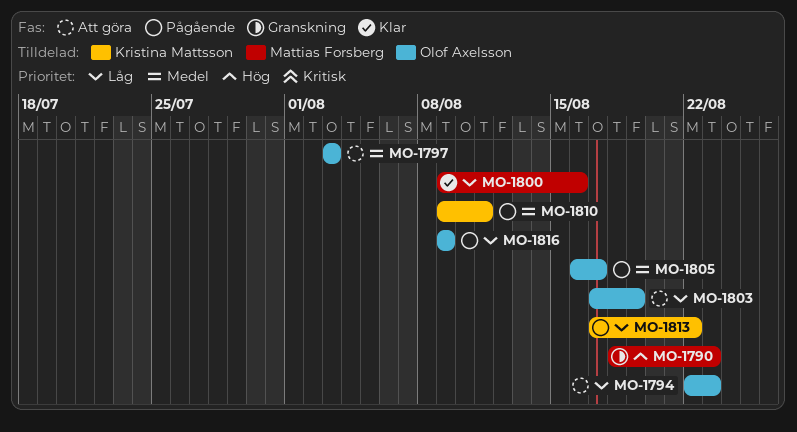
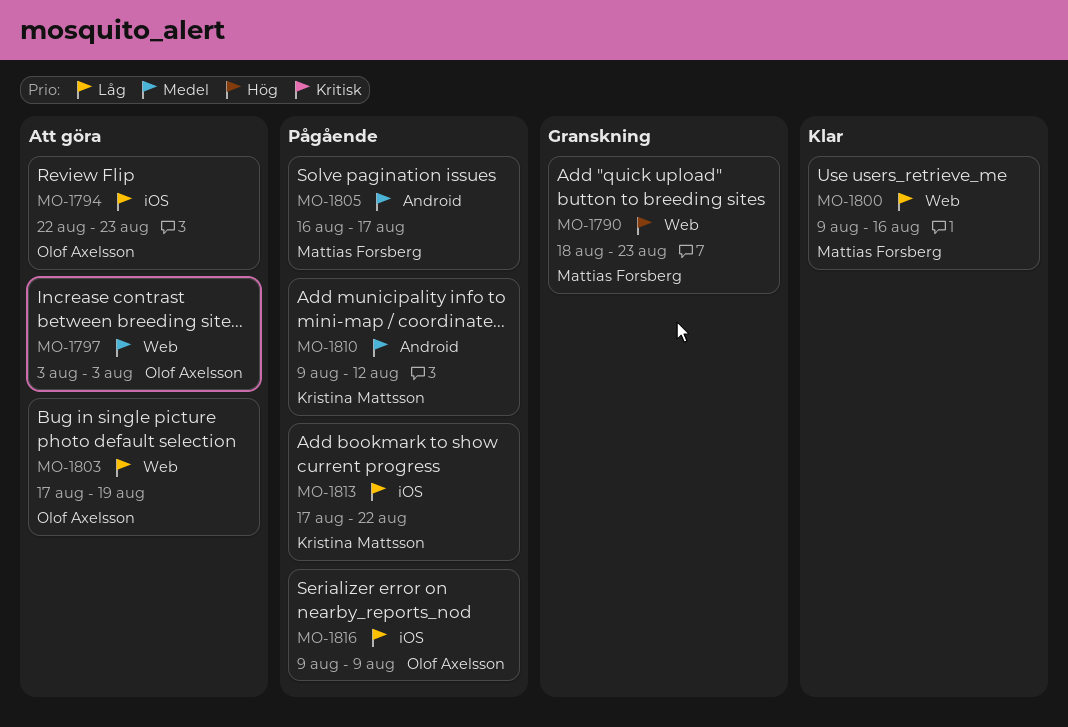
MO-1805, owner: Olof Axelsson -> Mattias Forsberg
MO-1810, due: Aug 11 -> Aug 12

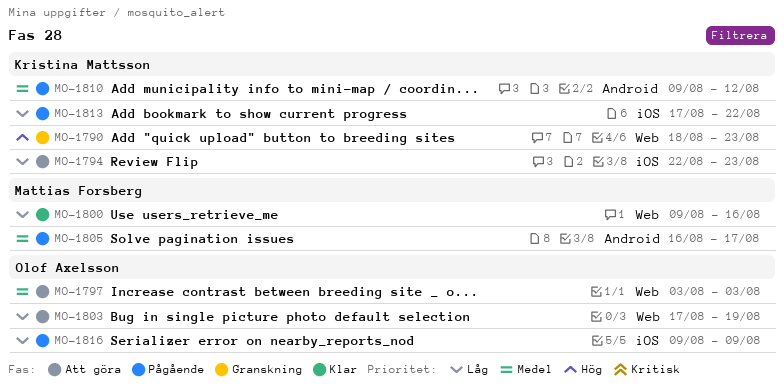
MO-1790, owner: Mattias Forsberg -> Kristina Mattsson
MO-1794, owner: Olof Axelsson -> Kristina Mattsson

